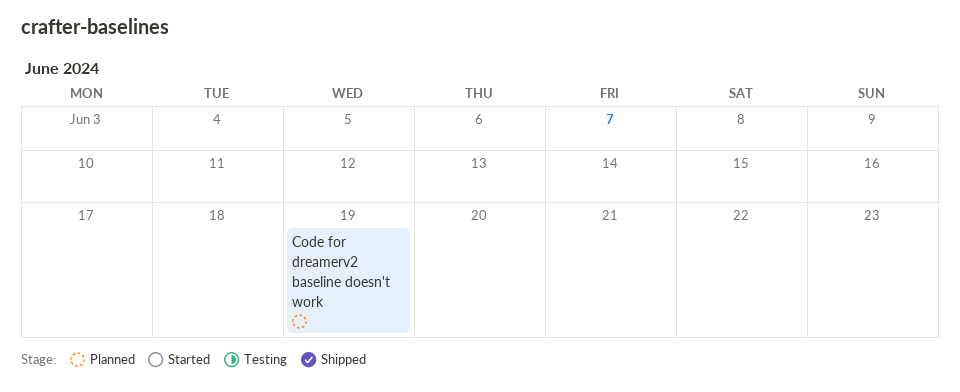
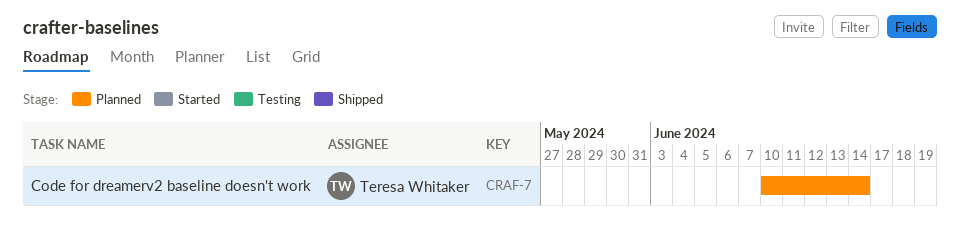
Code for dreamerv2 baseline doesn't work, due: Jun 19 -> Jun 14

